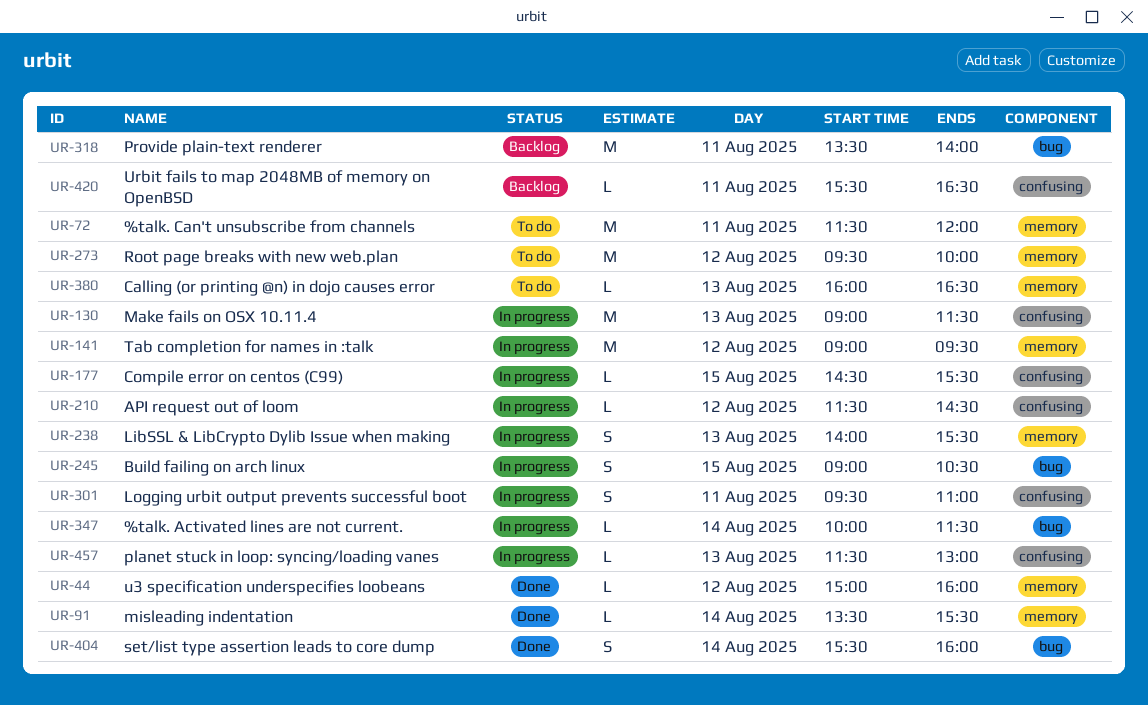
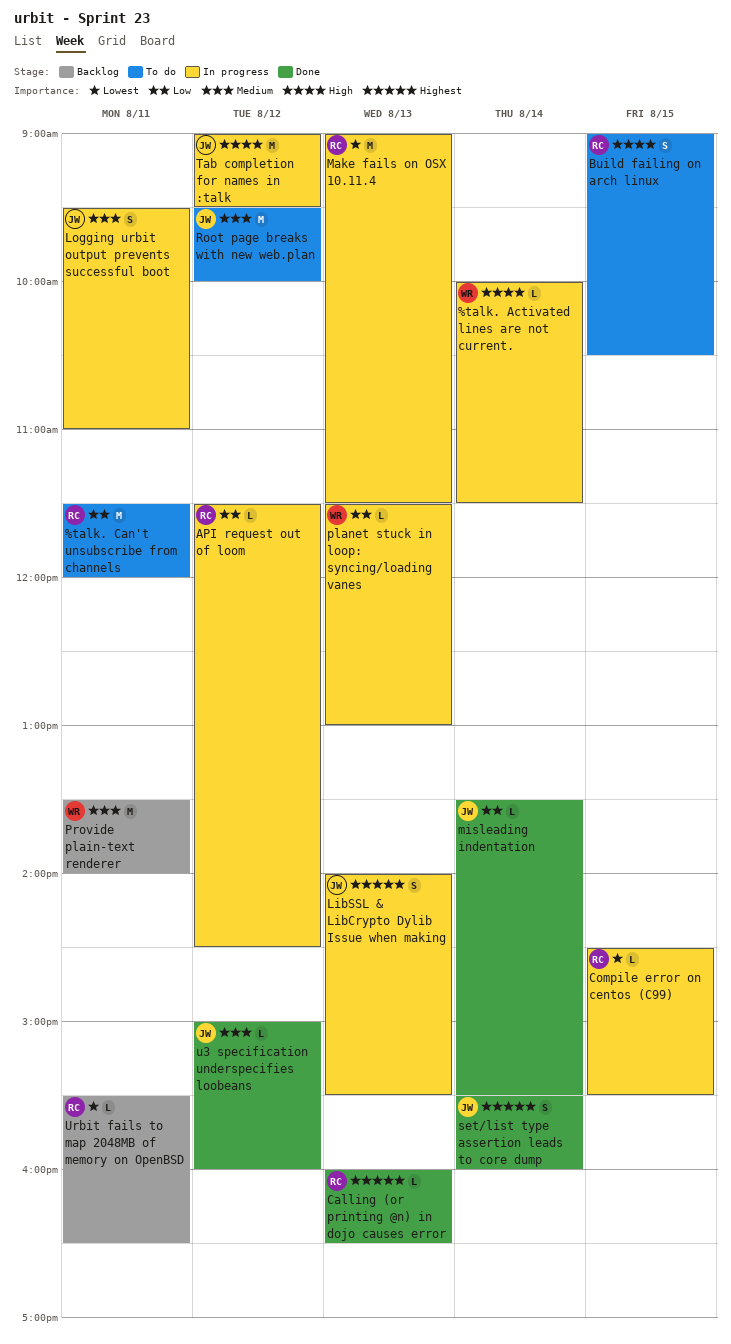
Build failing on arch linux, status: In progress -> To do
Calling (or printing @n) in dojo causes error, status: To do -> Done

